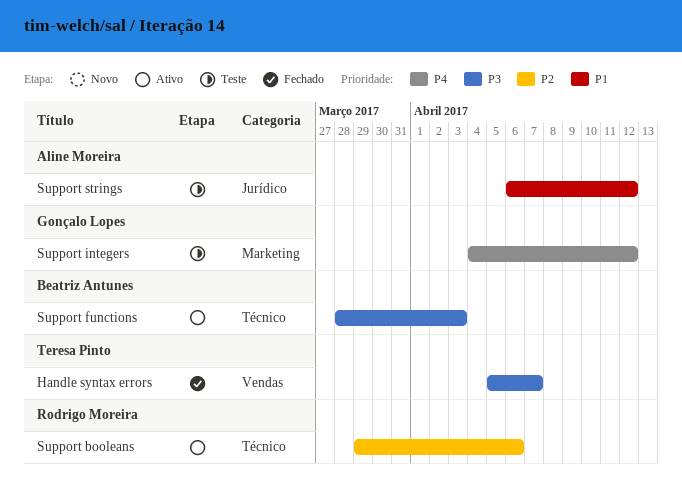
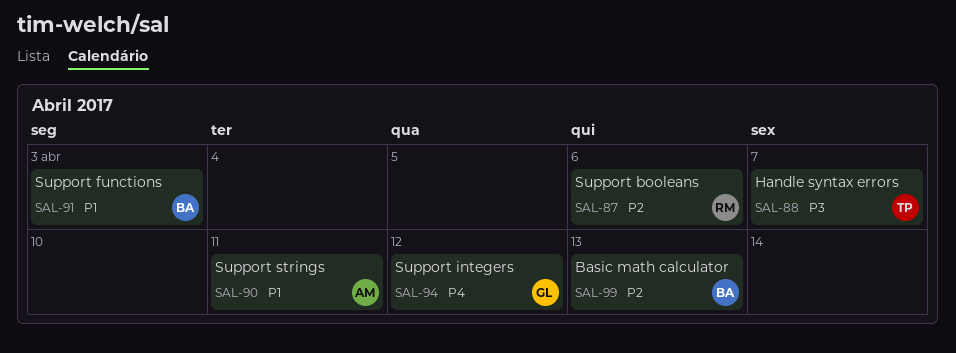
Basic math calculator: none -> present
Support functions, priority: P3 -> P1
Support strings, due: Apr 12 -> Apr 11

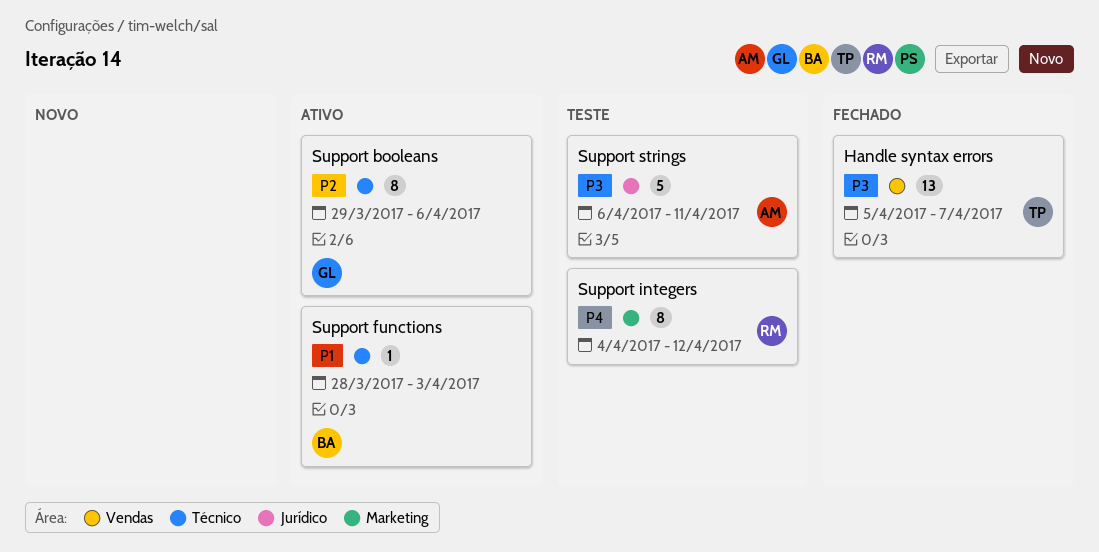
Basic math calculator: present -> none
Support booleans, owner: RM -> GL
Support integers, owner: GL -> RM
Support strings, priority: P1 -> P3

